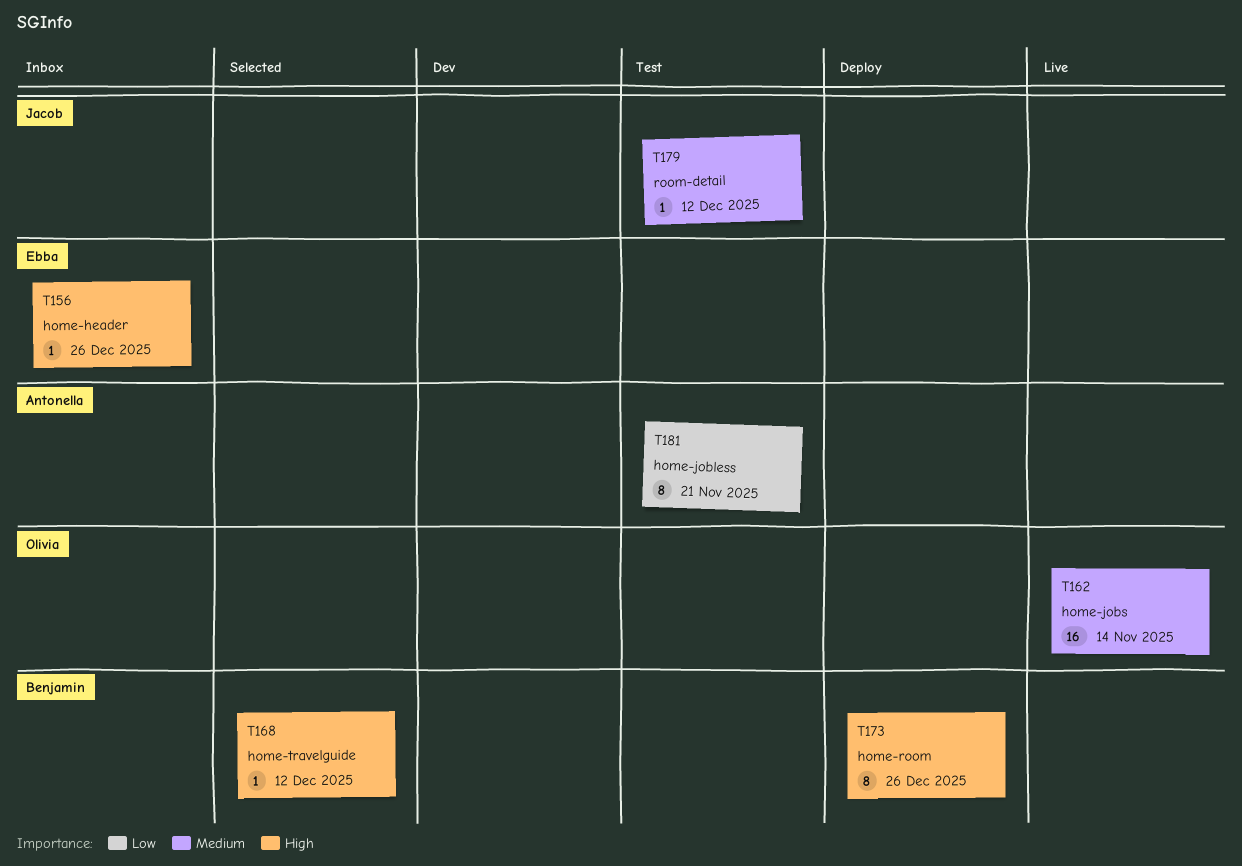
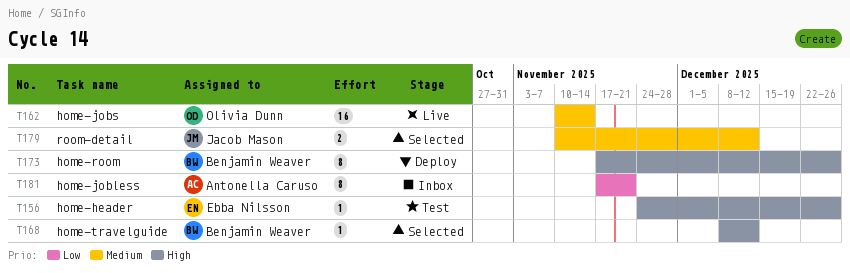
T156, status: Inbox -> Test
T179, status: Test -> Selected
T179, estimate: 1 -> 2
T181, status: Test -> Inbox

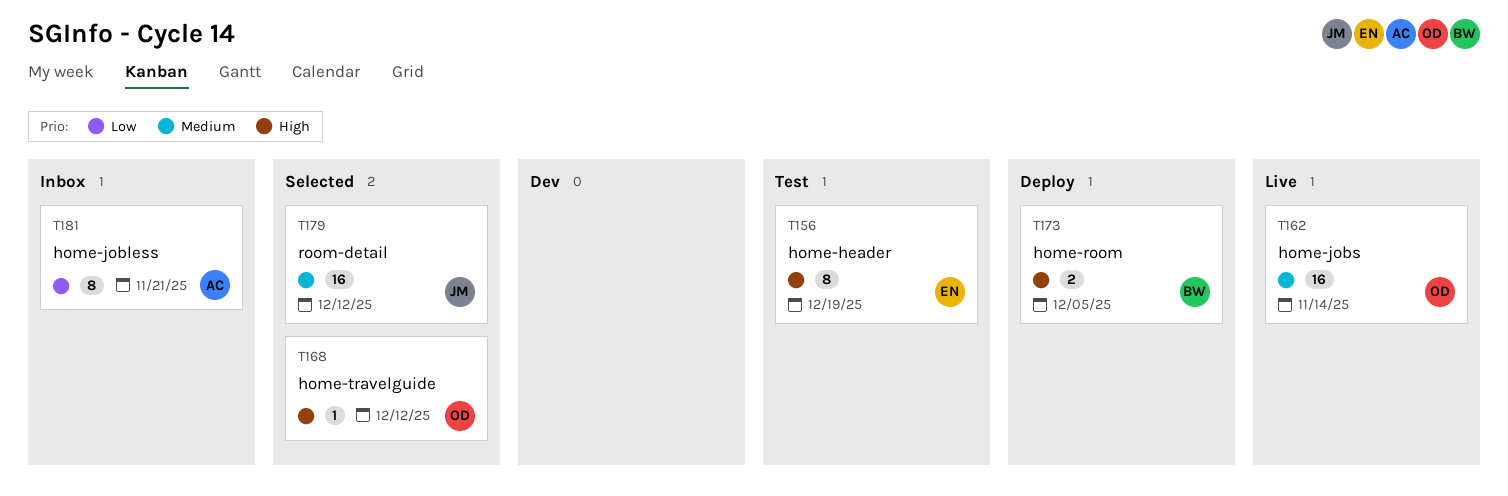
T156, estimate: 1 -> 8
T156, due: Dec 26 -> Dec 19
T168, owner: Benjamin Weaver -> Olivia Dunn
T173, estimate: 8 -> 2
T173, due: Dec 26 -> Dec 5
T179, estimate: 2 -> 16

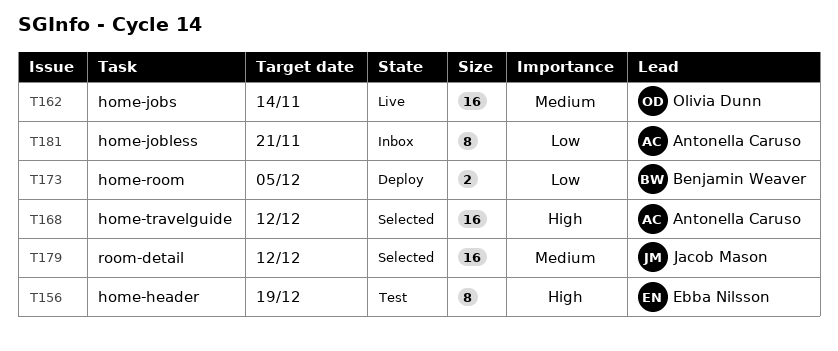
T168, owner: Olivia Dunn -> Antonella Caruso
T168, estimate: 1 -> 16
T173, priority: High -> Low

